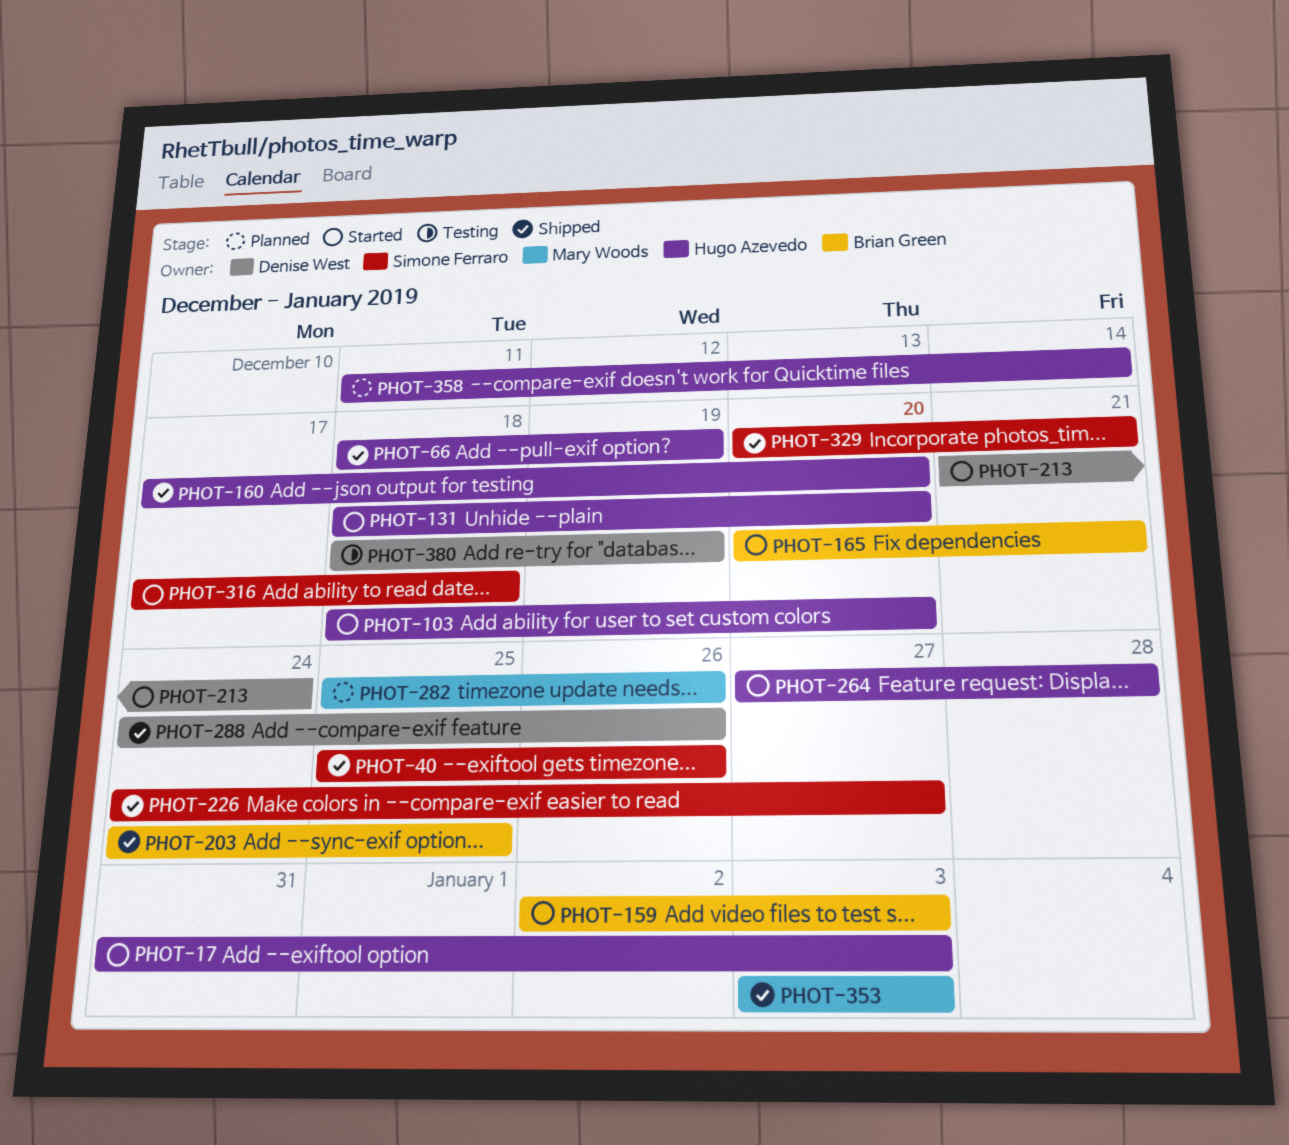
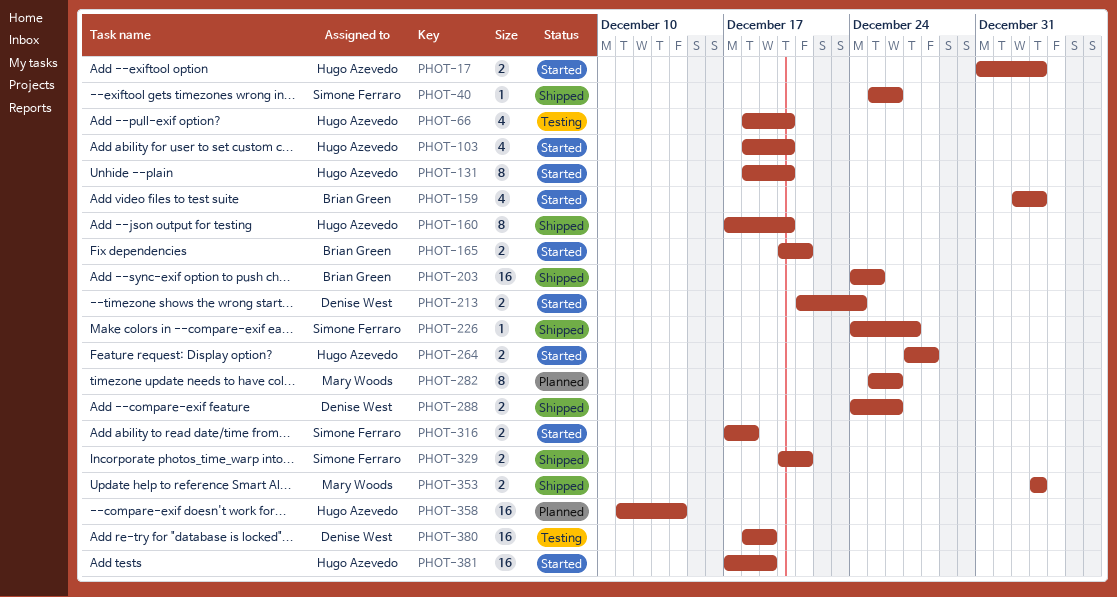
PHOT-66, status: Shipped -> Testing
PHOT-66, due: Dec 19 -> Dec 20
PHOT-381: none -> present

